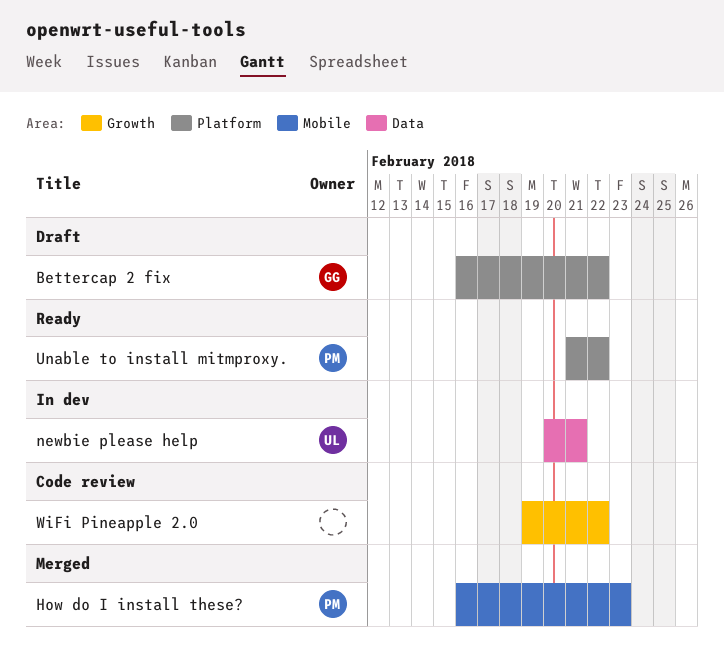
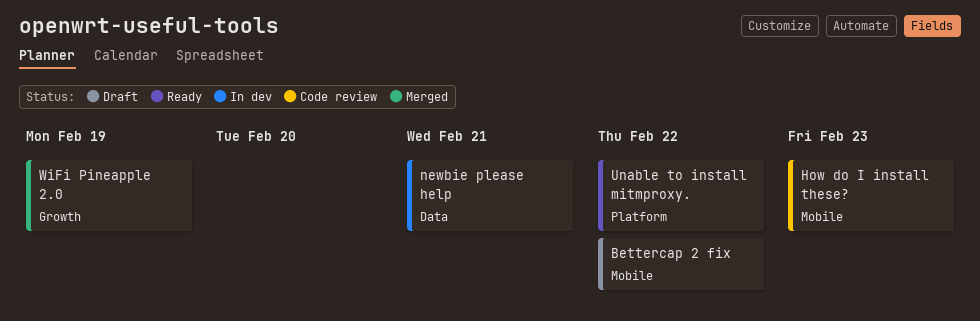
Bettercap 2 fix, label: Platform -> Mobile
How do I install these?, status: Merged -> Code review
WiFi Pineapple 2.0, status: Code review -> Merged
WiFi Pineapple 2.0, due: Feb 22 -> Feb 19

